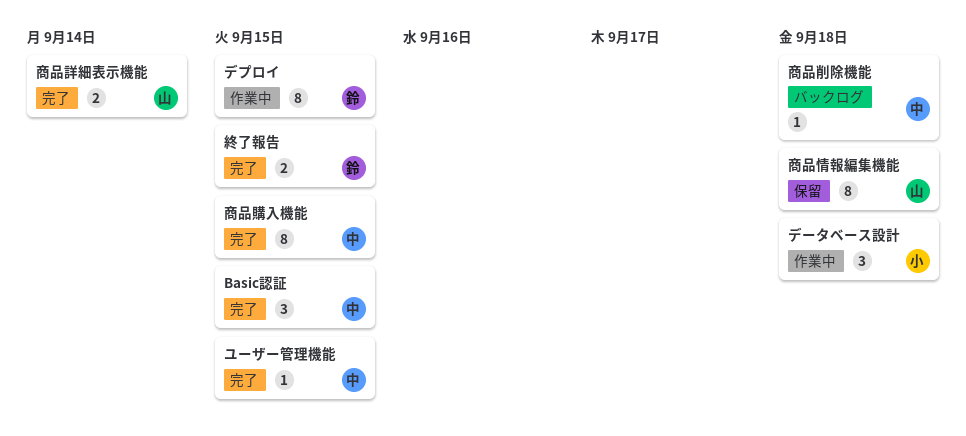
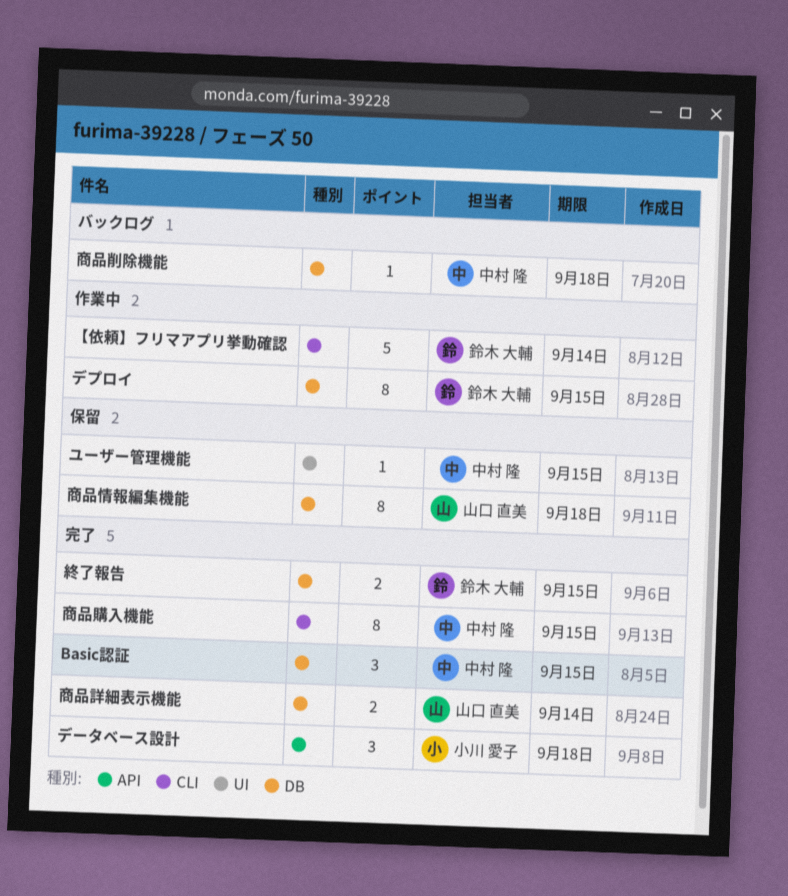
【依頼】フリマアプリ挙動確認: none -> present
データベース設計, status: 作業中 -> 完了
ユーザー管理機能, status: 完了 -> 保留

